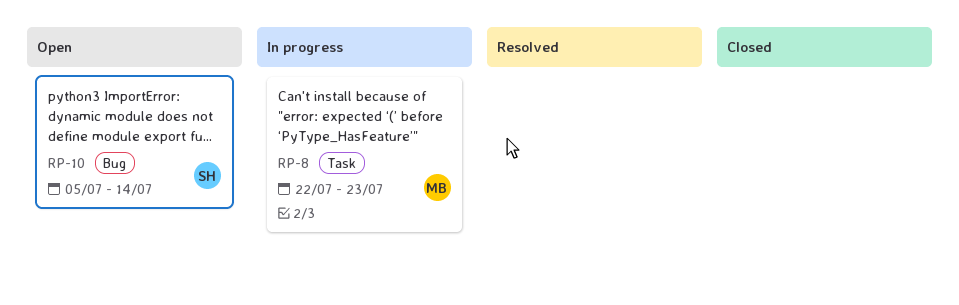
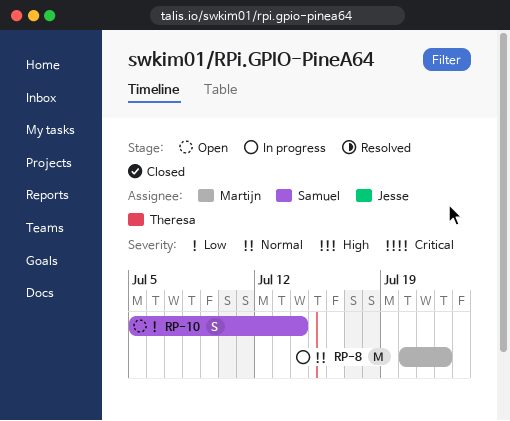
RP-8, start: Jul 22 -> Jul 20
RP-8, due: Jul 23 -> Jul 22

